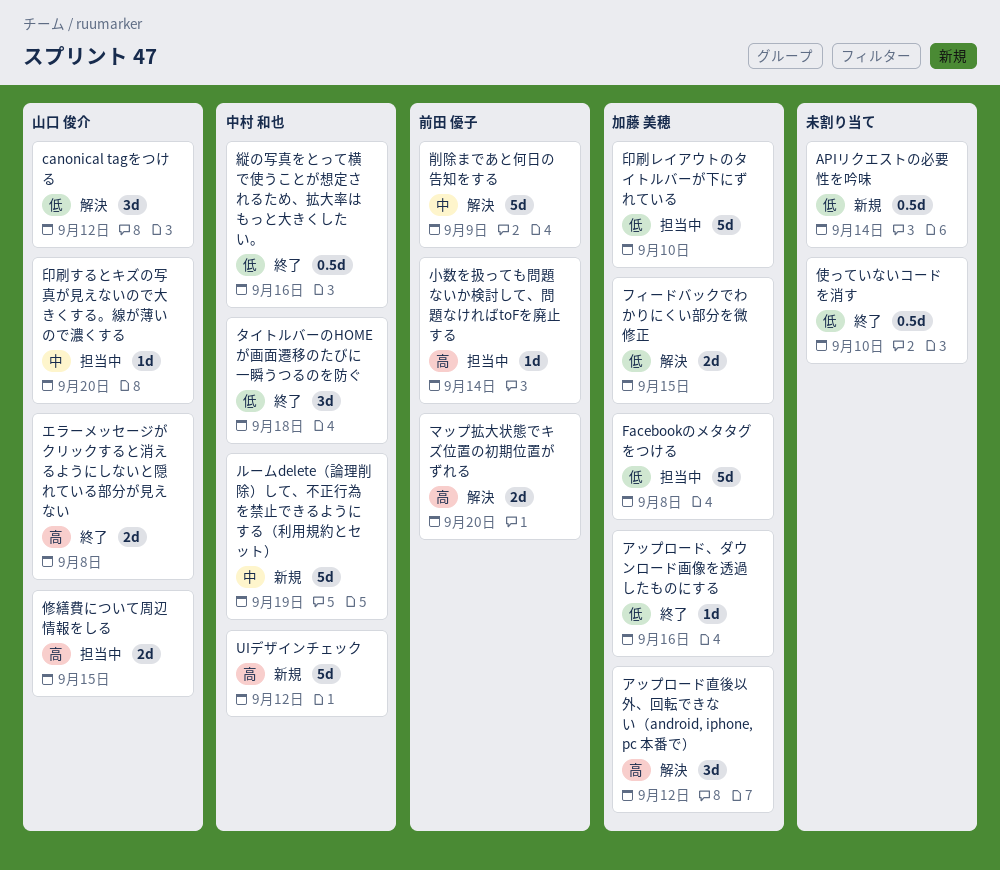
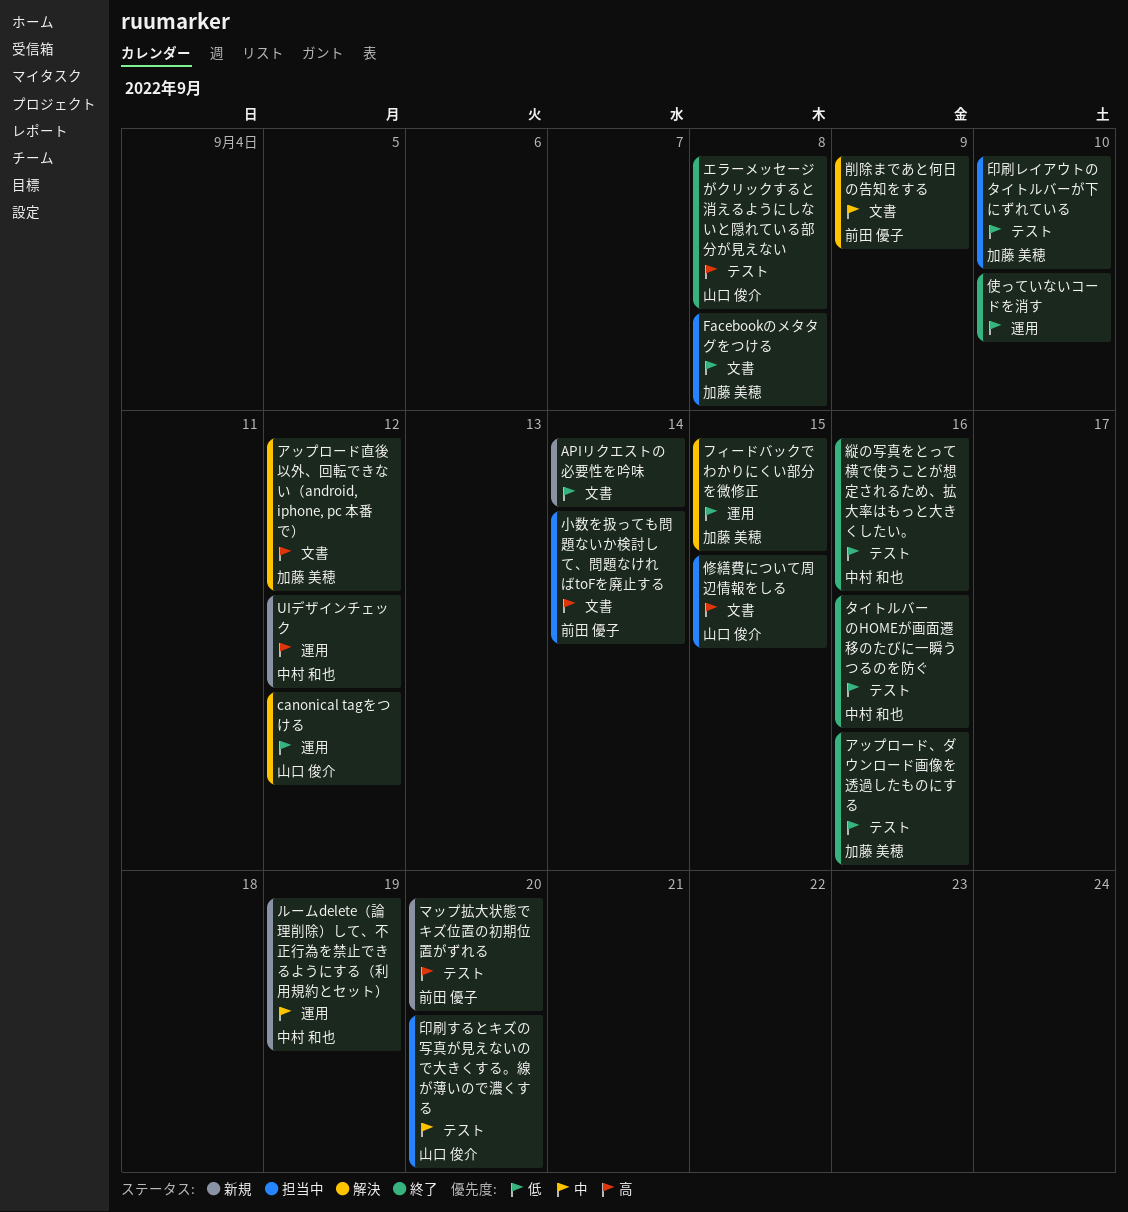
タイトルバーのHOMEが画面遷移のたびに一瞬うつるのを防ぐ, due: Sep 18 -> Sep 16
マップ拡大状態でキズ位置の初期位置がずれる, status: 解決 -> 新規

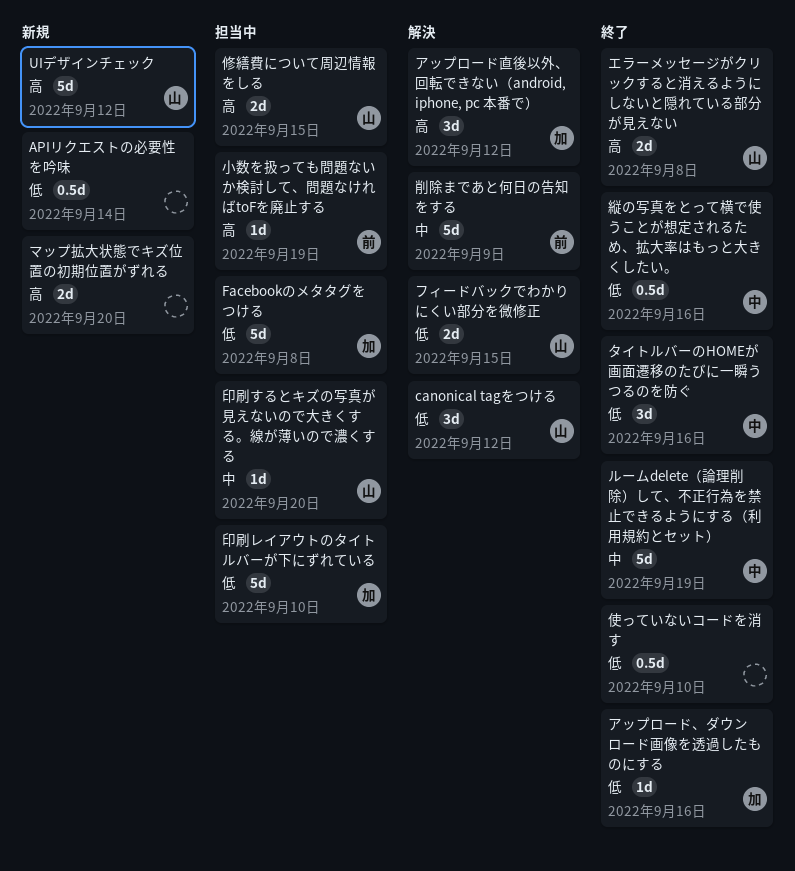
UIデザインチェック, owner: 中村 和也 -> 山口 俊介
フィードバックでわかりにくい部分を微修正, owner: 加藤 美穂 -> 山口 俊介
マップ拡大状態でキズ位置の初期位置がずれる, owner: 前田 優子 -> none
ルームdelete（論理削除）して、不正行為を禁止できるようにする（利用規約とセット）, status: 新規 -> 終了
小数を扱っても問題ないか検討して、問題なければtoFを廃止する, due: Sep 14 -> Sep 19

